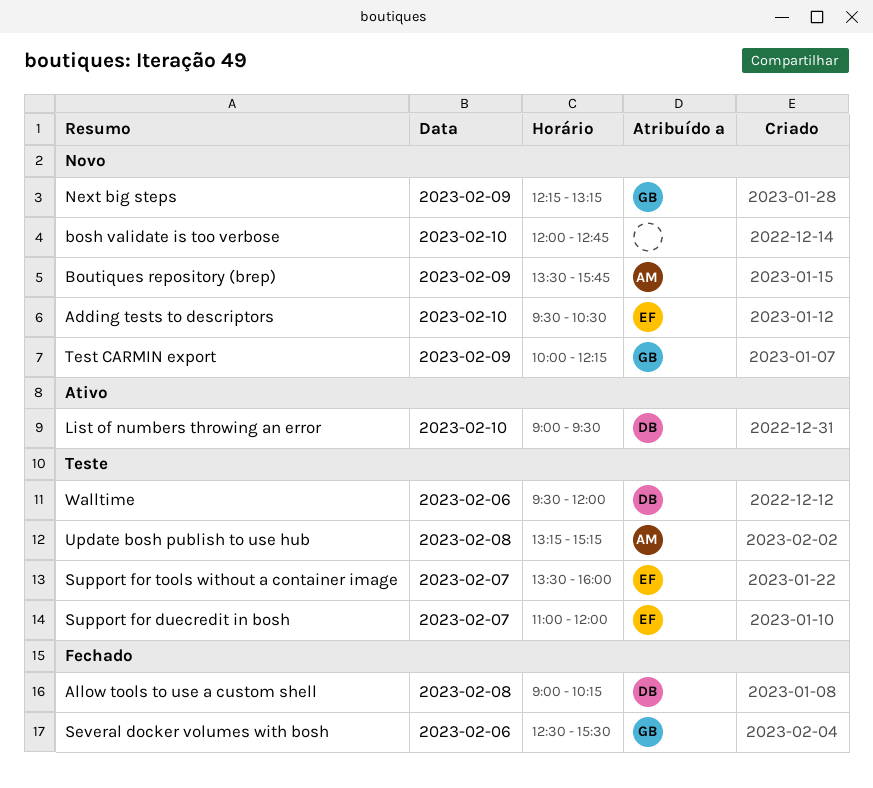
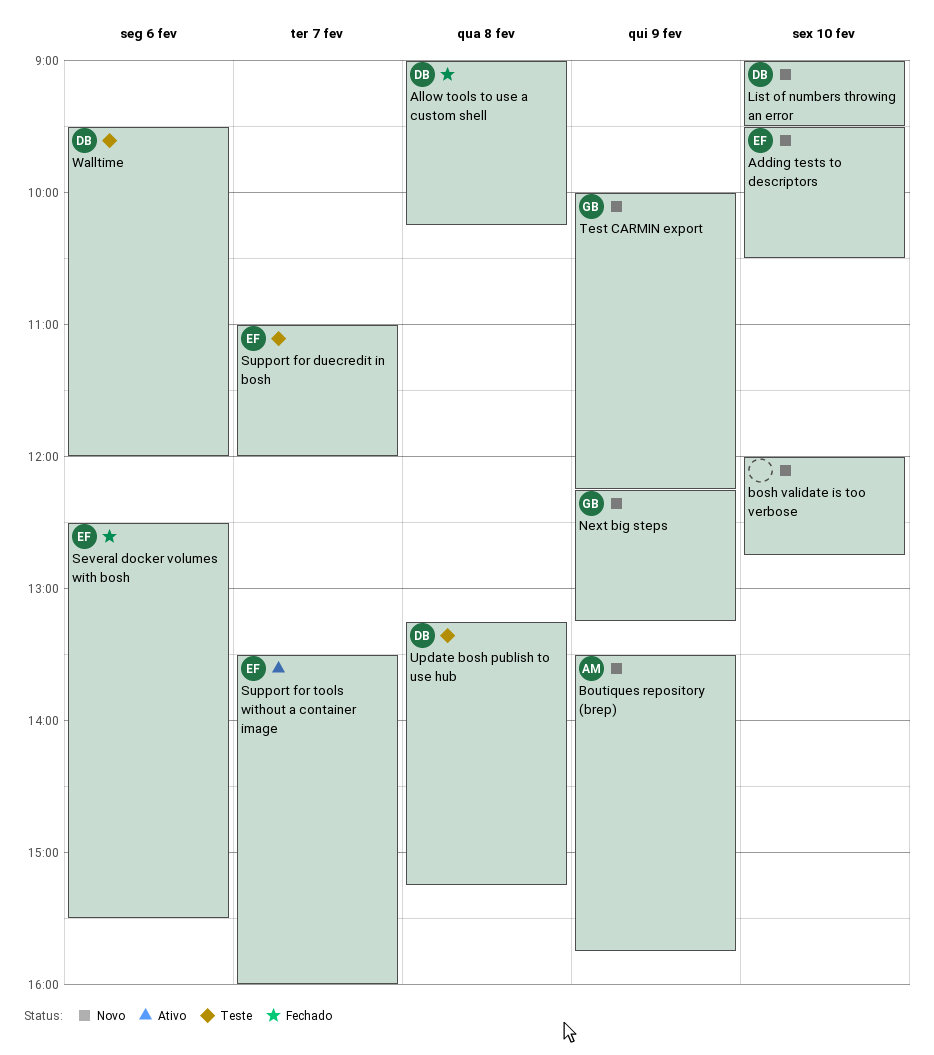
List of numbers throwing an error, status: Ativo -> Novo
Several docker volumes with bosh, owner: GB -> EF
Support for tools without a container image, status: Teste -> Ativo
Update bosh publish to use hub, owner: AM -> DB

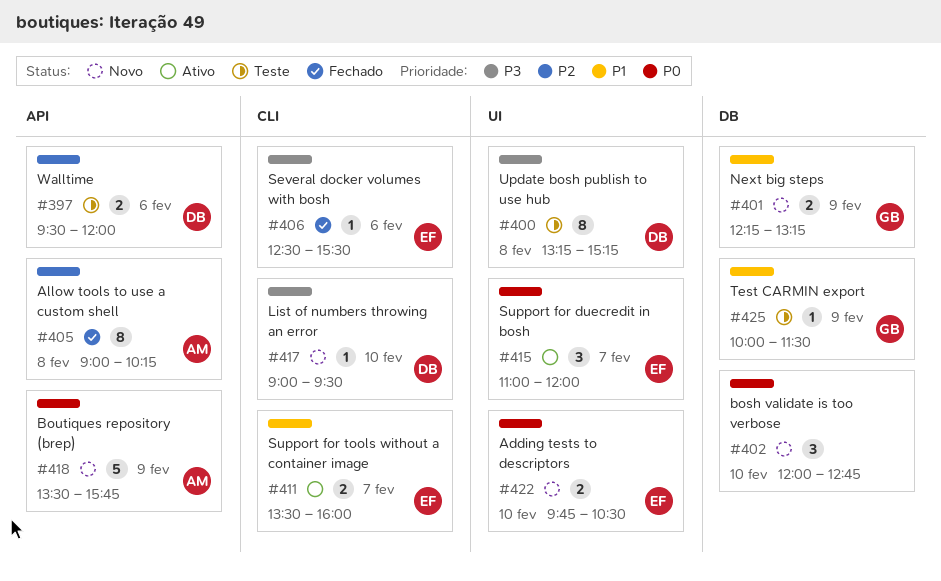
Adding tests to descriptors, begins: 09:30 -> 09:45
Allow tools to use a custom shell, owner: DB -> AM
Support for duecredit in bosh, status: Teste -> Ativo
Test CARMIN export, status: Novo -> Teste
Test CARMIN export, ends: 12:15 -> 11:30

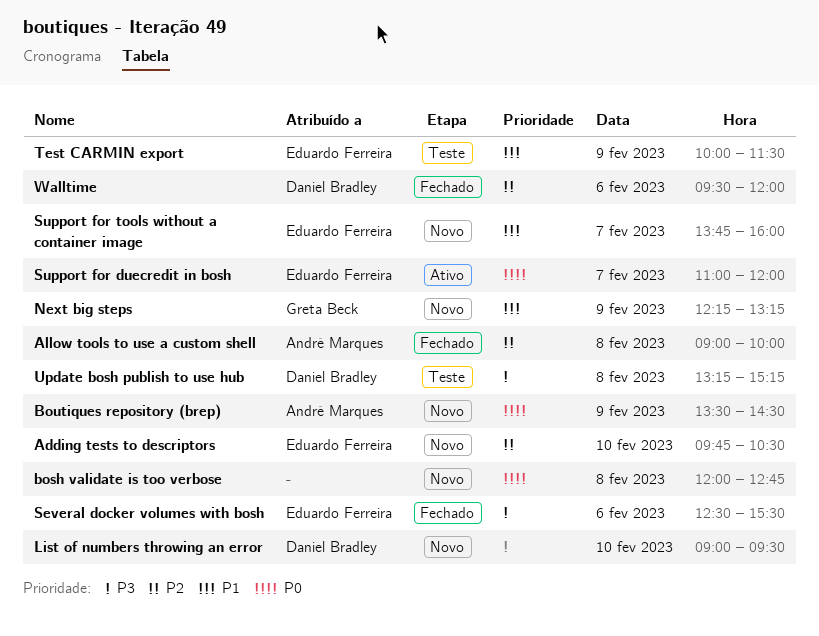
Adding tests to descriptors, priority: P0 -> P2
Allow tools to use a custom shell, ends: 10:15 -> 10:00
bosh validate is too verbose, day: Feb 10 -> Feb 8
Boutiques repository (brep), ends: 15:45 -> 14:30
Support for tools without a container image, status: Ativo -> Novo
Support for tools without a container image, begins: 13:30 -> 13:45
Test CARMIN export, owner: Greta Beck -> Eduardo Ferreira
Walltime, status: Teste -> Fechado

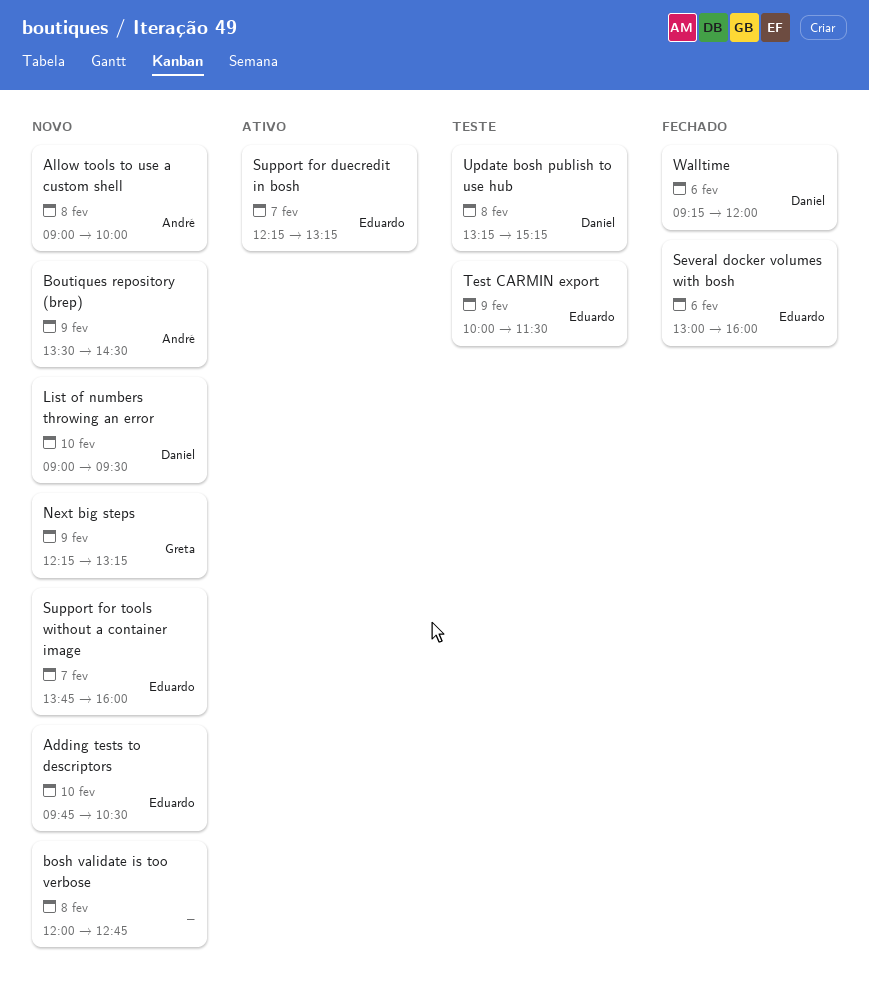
Allow tools to use a custom shell, status: Fechado -> Novo
Several docker volumes with bosh, begins: 12:30 -> 13:00
Several docker volumes with bosh, ends: 15:30 -> 16:00
Support for duecredit in bosh, begins: 11:00 -> 12:15
Support for duecredit in bosh, ends: 12:00 -> 13:15
Walltime, begins: 09:30 -> 09:15

